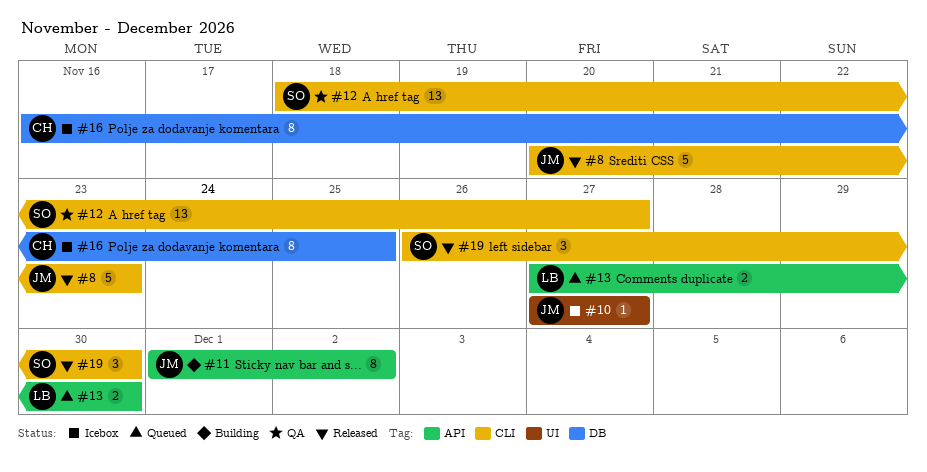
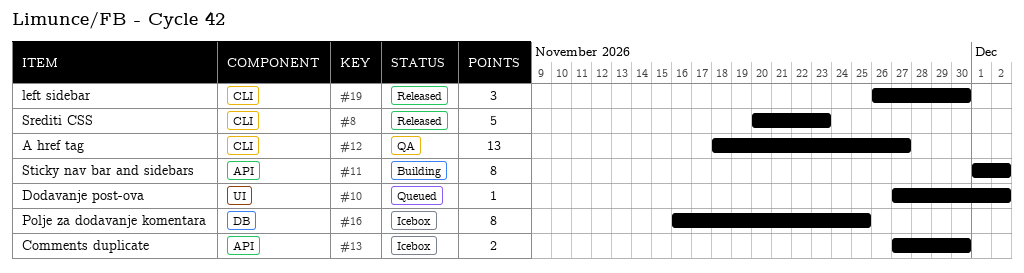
#10, status: Icebox -> Queued
#10, due: Nov 27 -> Dec 2
#13, status: Queued -> Icebox

